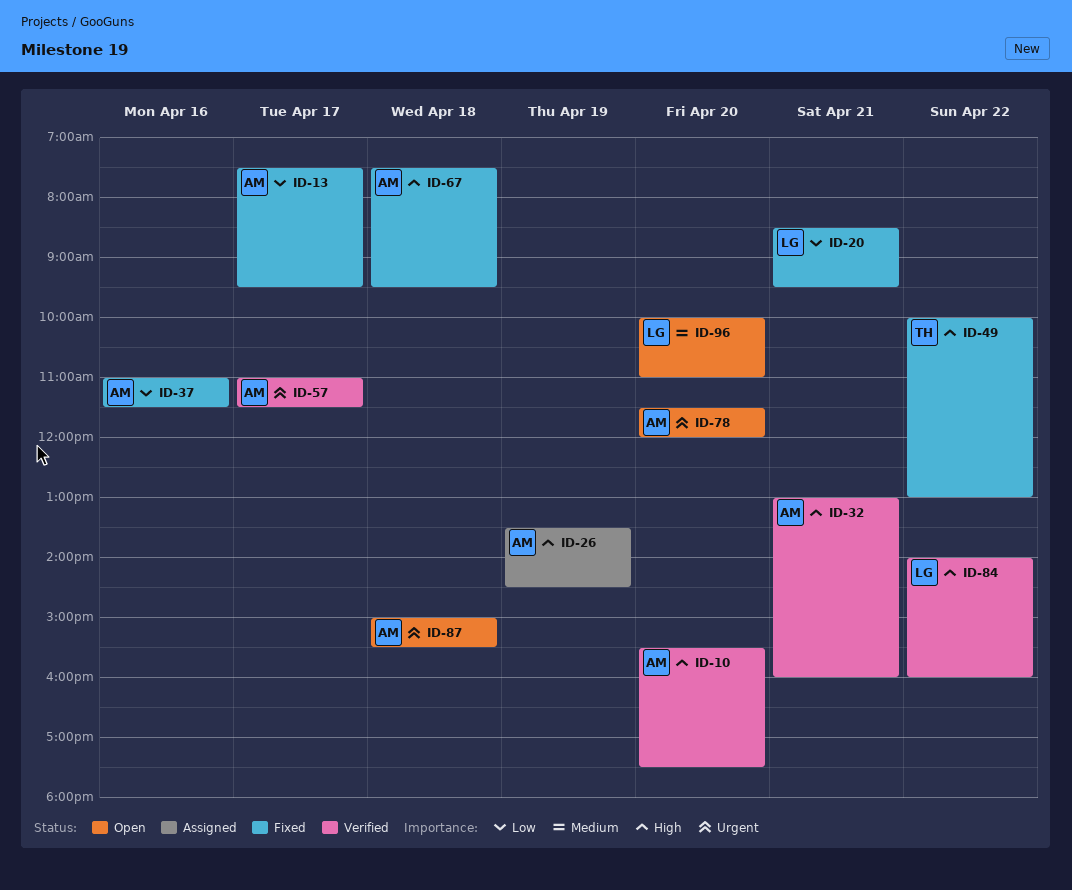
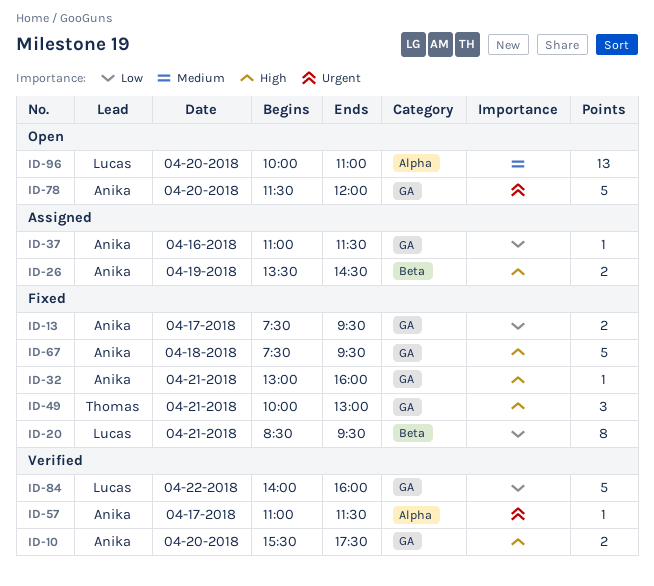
ID-32, status: Verified -> Fixed
ID-37, status: Fixed -> Assigned
ID-49, day: Apr 22 -> Apr 21
ID-84, priority: High -> Low
ID-87: present -> none

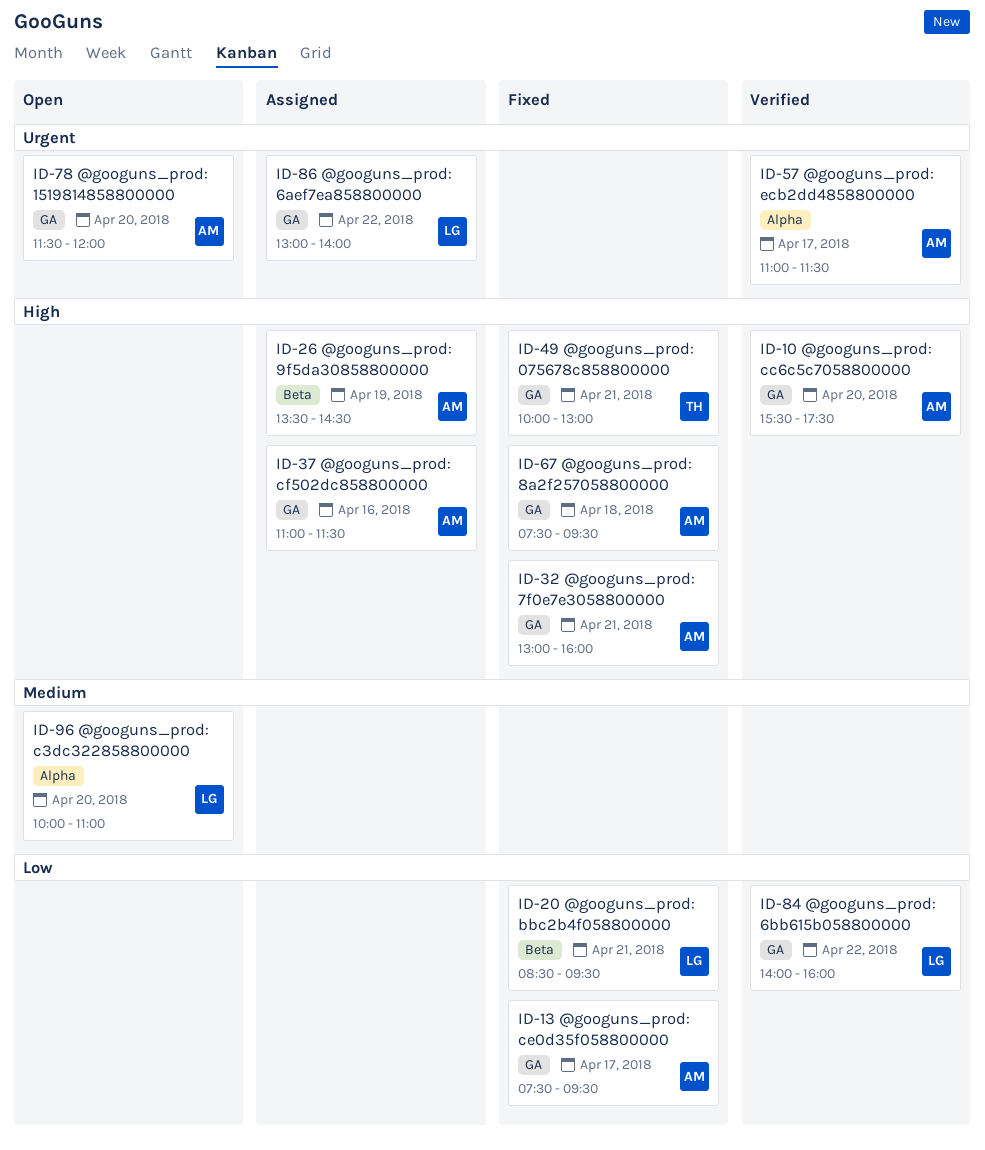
ID-37, priority: Low -> High
ID-86: none -> present

